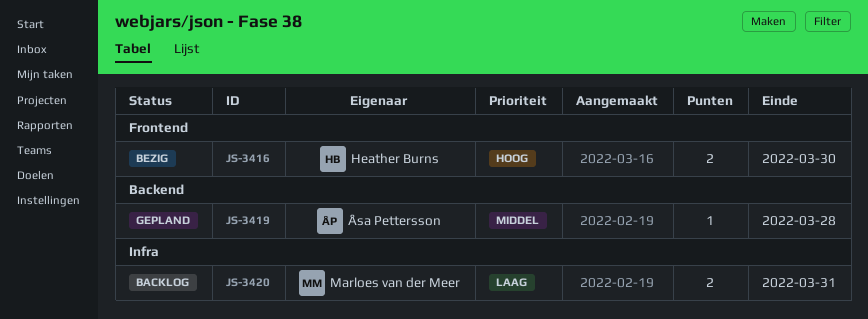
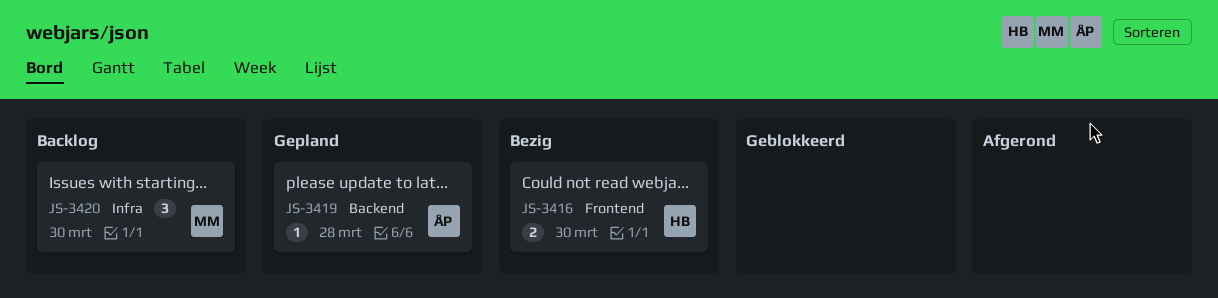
JS-3420, estimate: 2 -> 3
JS-3420, due: Mar 31 -> Mar 30

